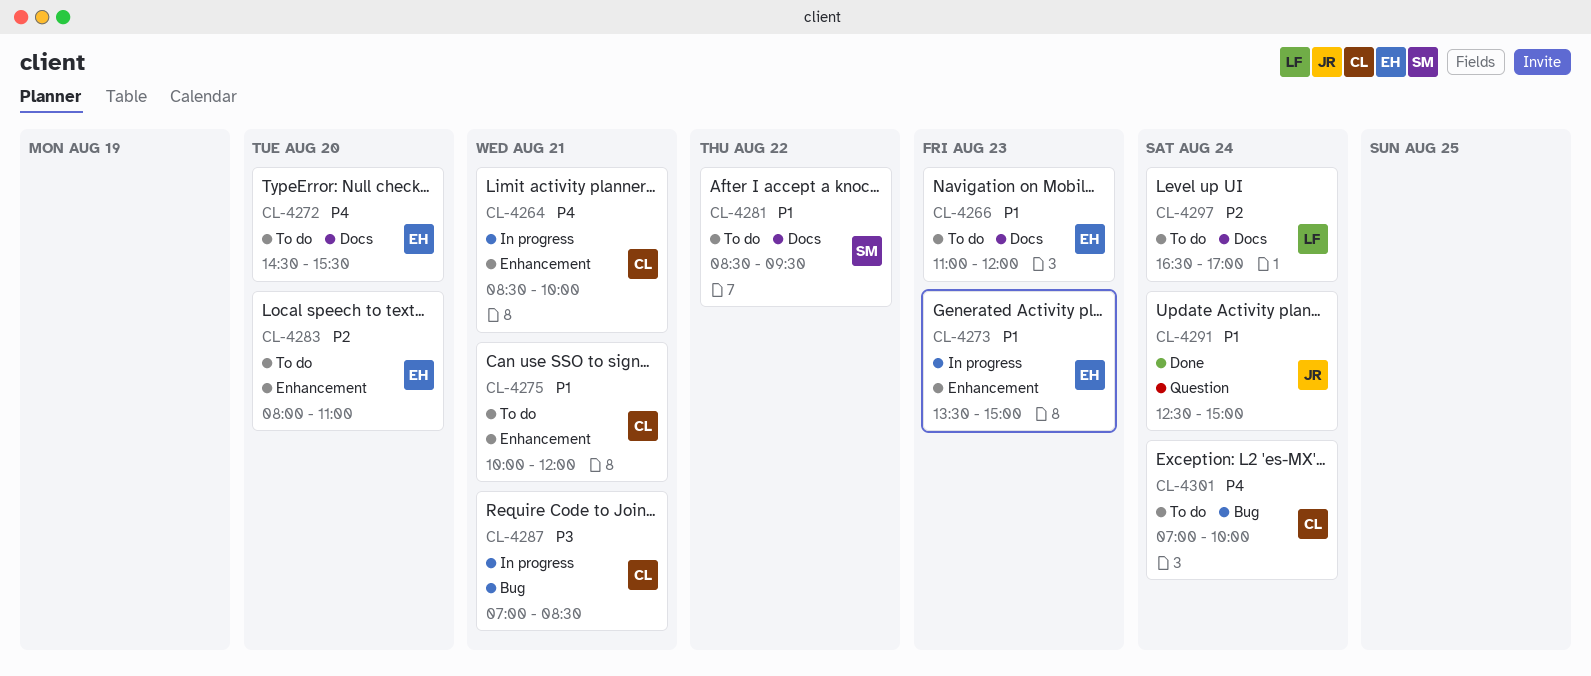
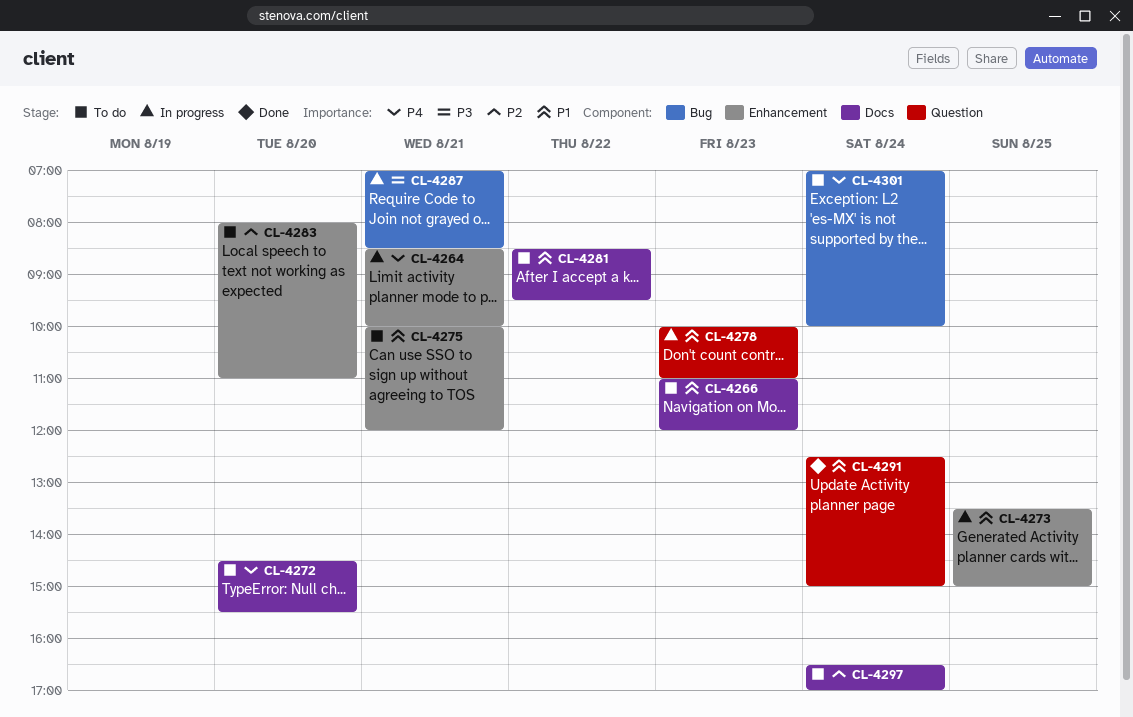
CL-4273, day: Aug 23 -> Aug 25
CL-4278: none -> present

